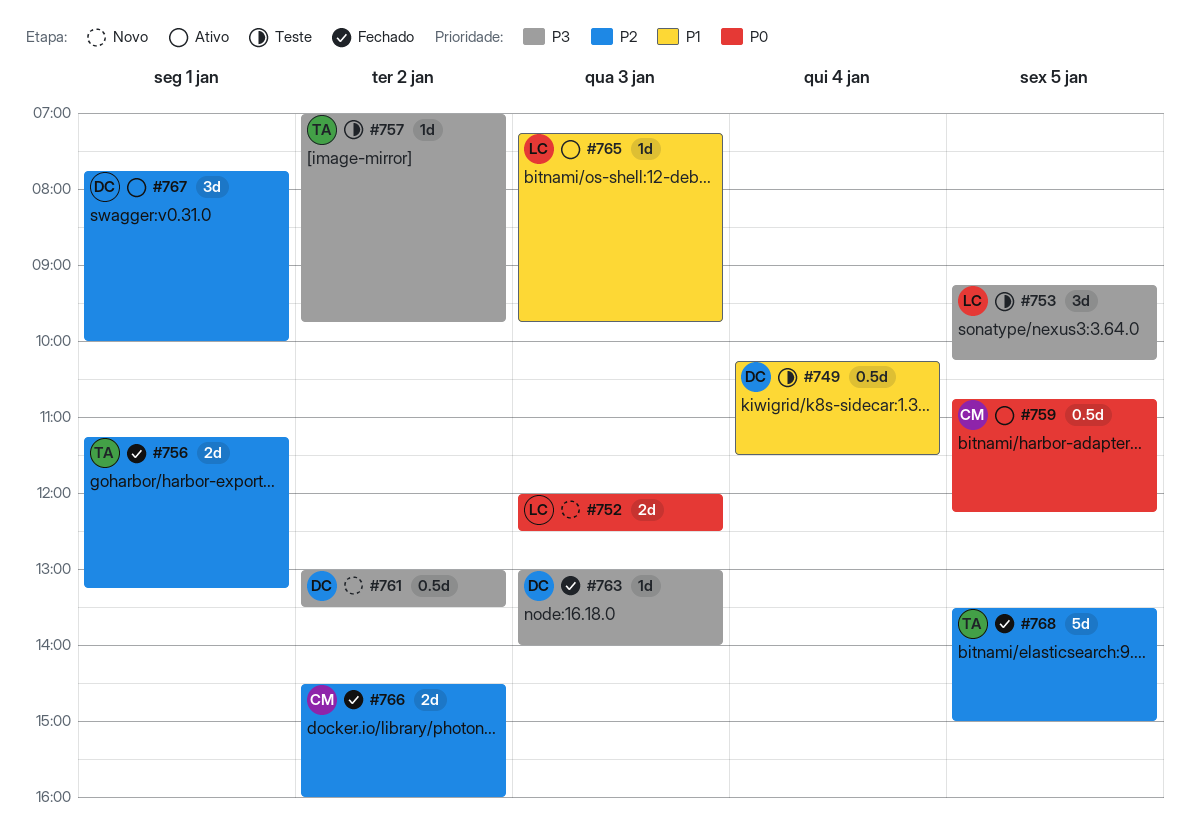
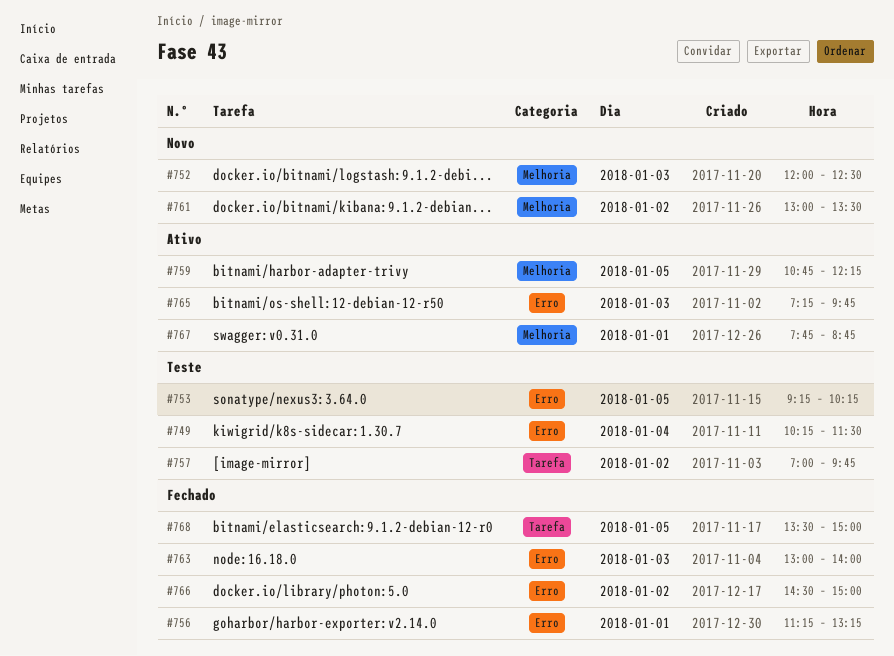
#766, ends: 16:00 -> 15:00
#767, ends: 10:00 -> 08:45

